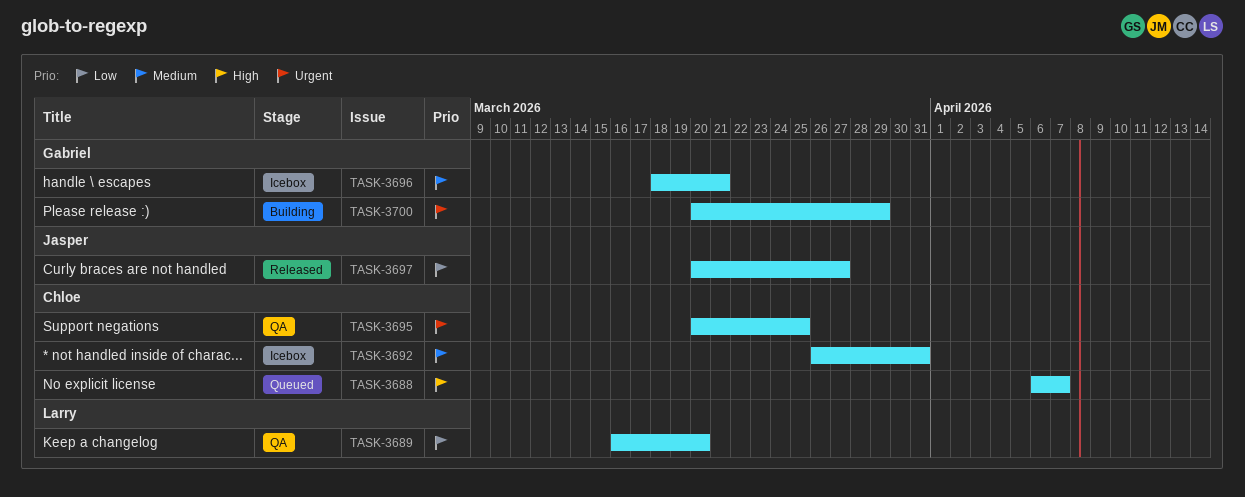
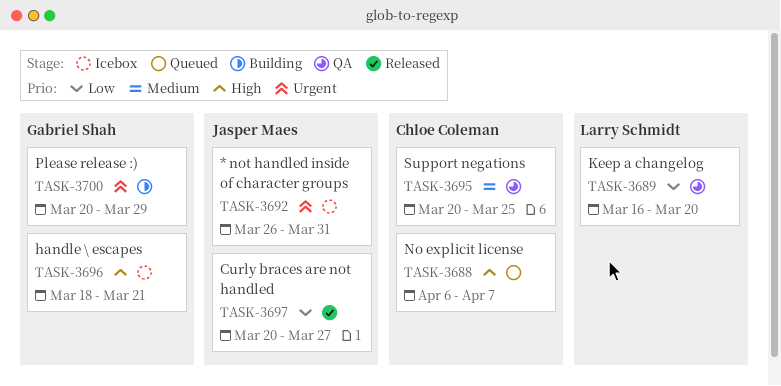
TASK-3692, owner: Chloe Coleman -> Jasper Maes
TASK-3692, priority: Medium -> Urgent
TASK-3695, priority: Urgent -> Medium
TASK-3696, priority: Medium -> High

